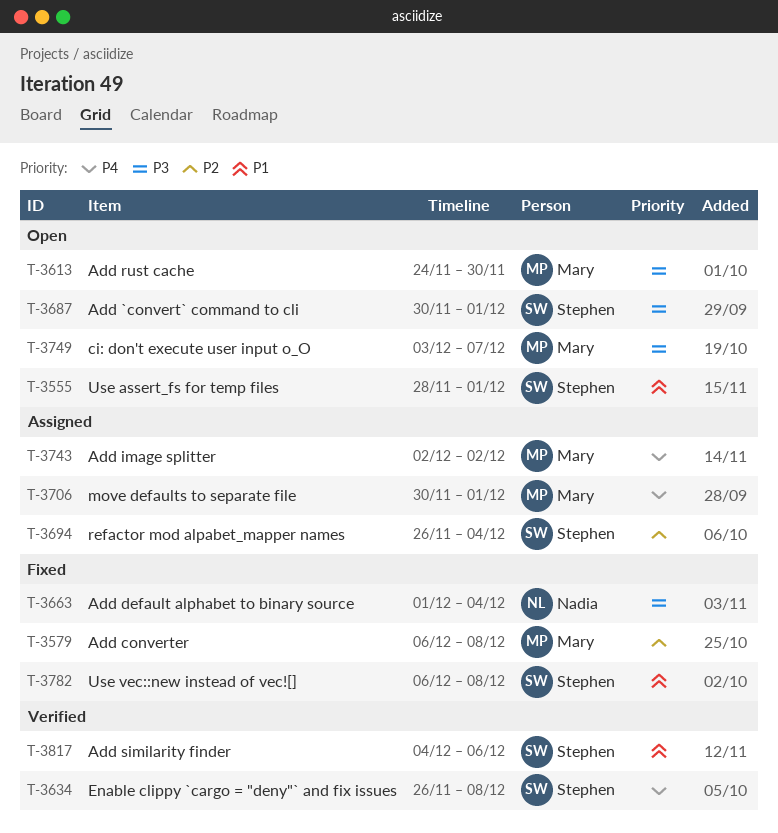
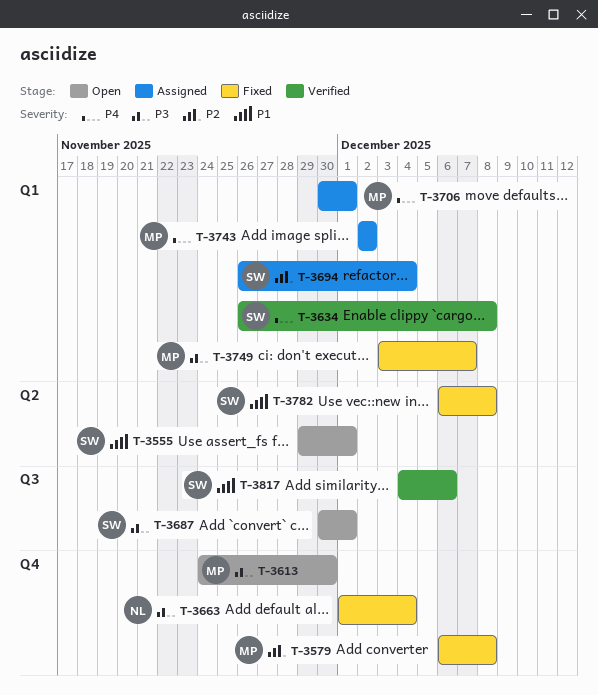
T-3555, start: Nov 28 -> Nov 29
T-3749, status: Open -> Fixed

